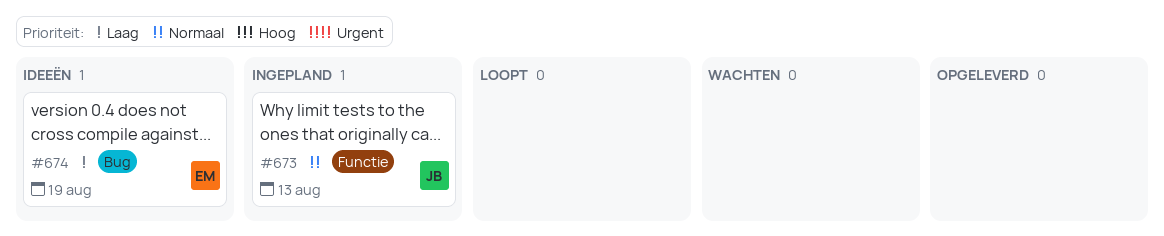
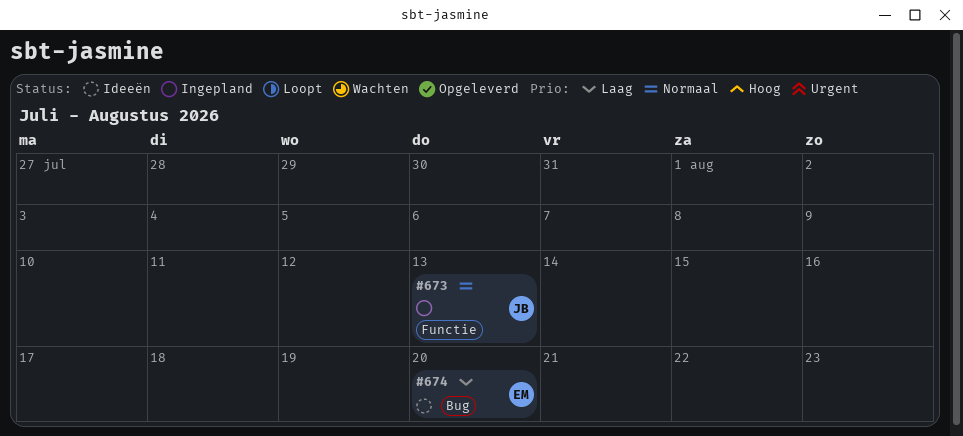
#674, due: Aug 19 -> Aug 20

